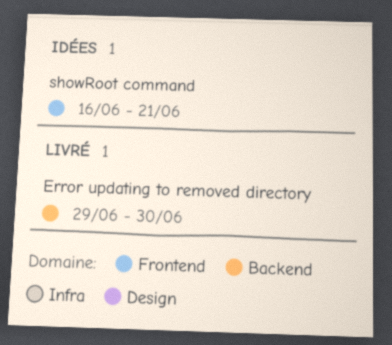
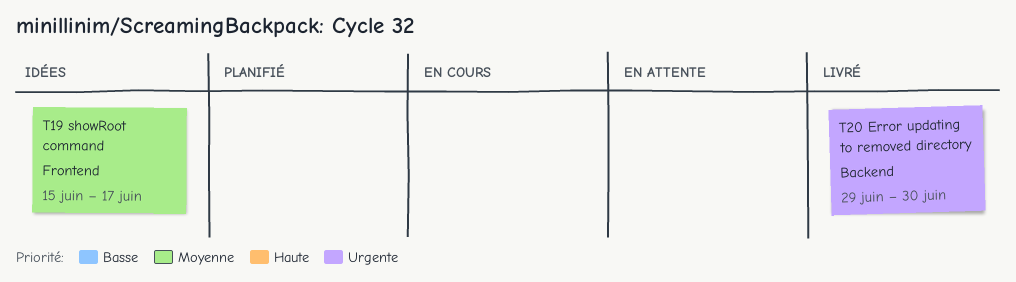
showRoot command, start: Jun 16 -> Jun 15
showRoot command, due: Jun 21 -> Jun 17

